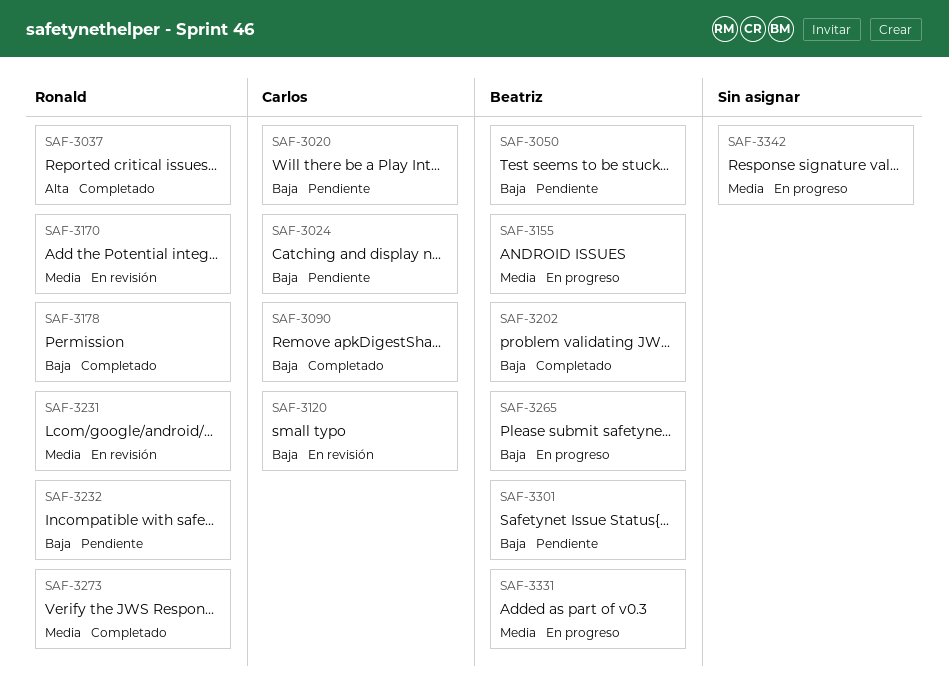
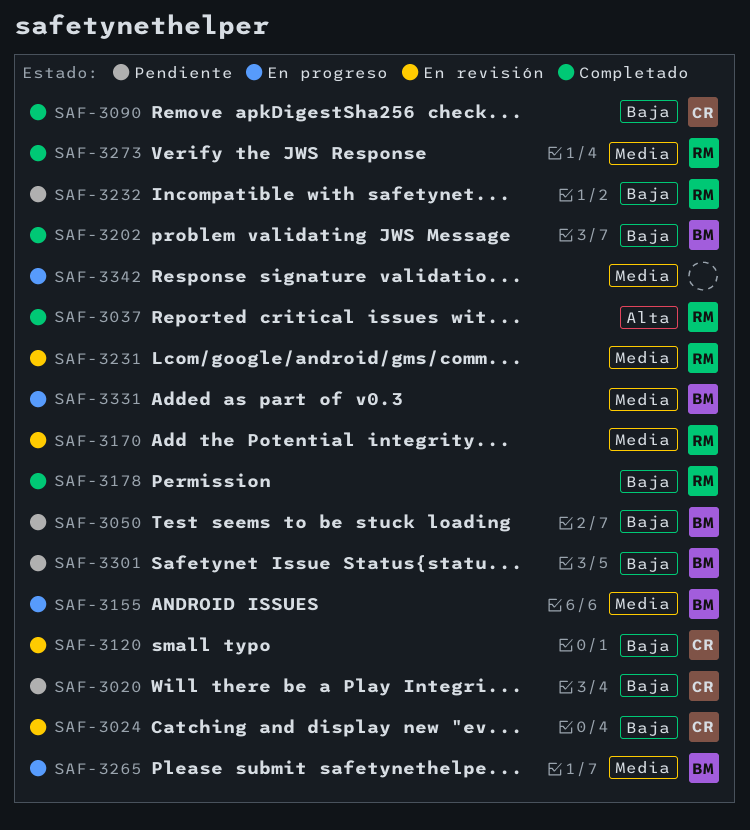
SAF-3024, status: Pendiente -> En revisión
SAF-3265, priority: Baja -> Media

